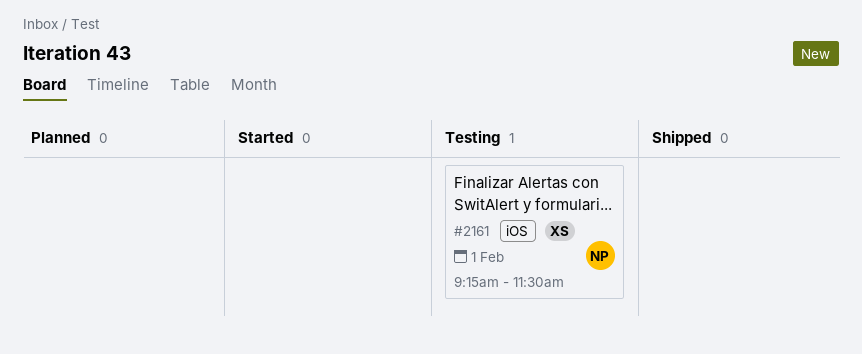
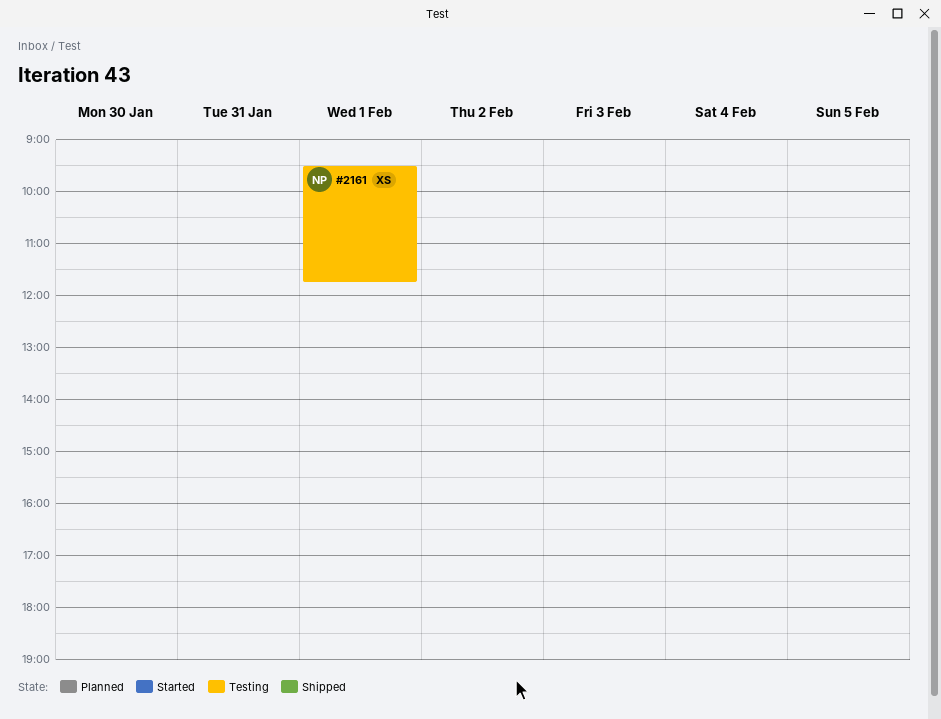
#2161, begins: 09:15 -> 09:30
#2161, ends: 11:30 -> 11:45

